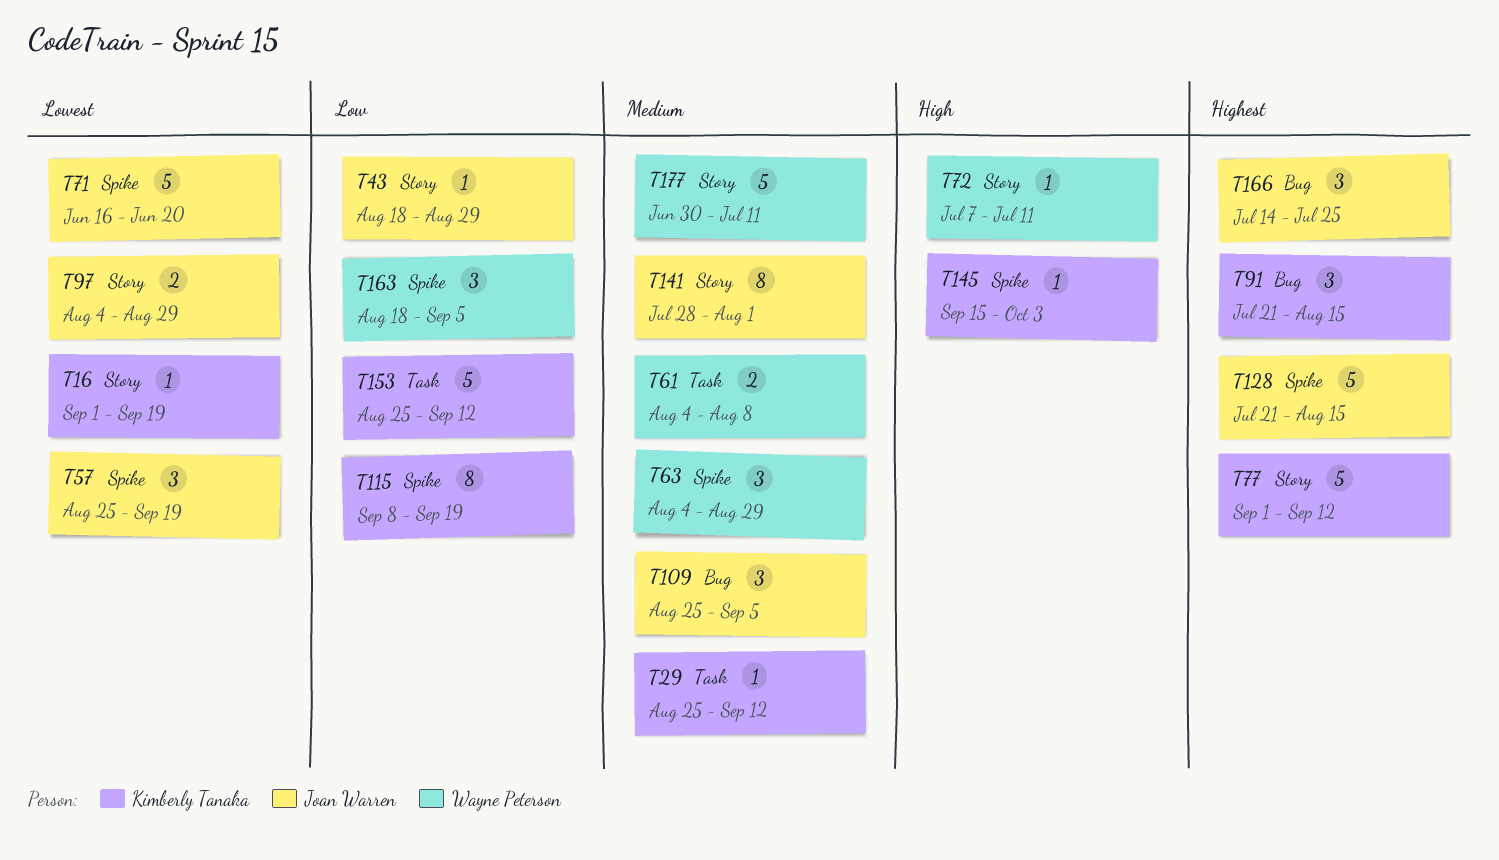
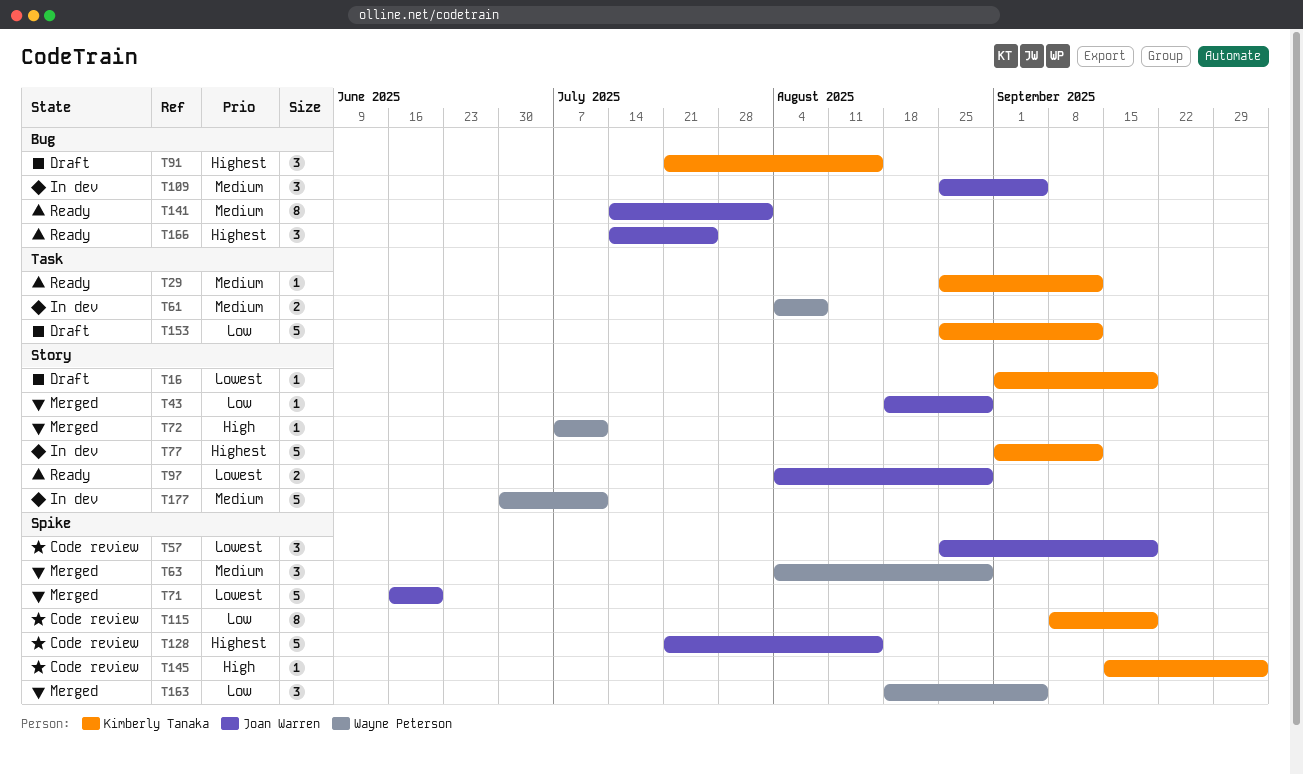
T141, label: Story -> Bug
T141, start: Jul 28 -> Jul 14

